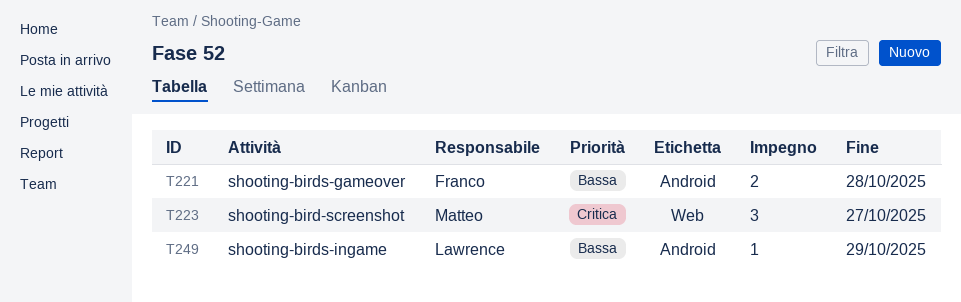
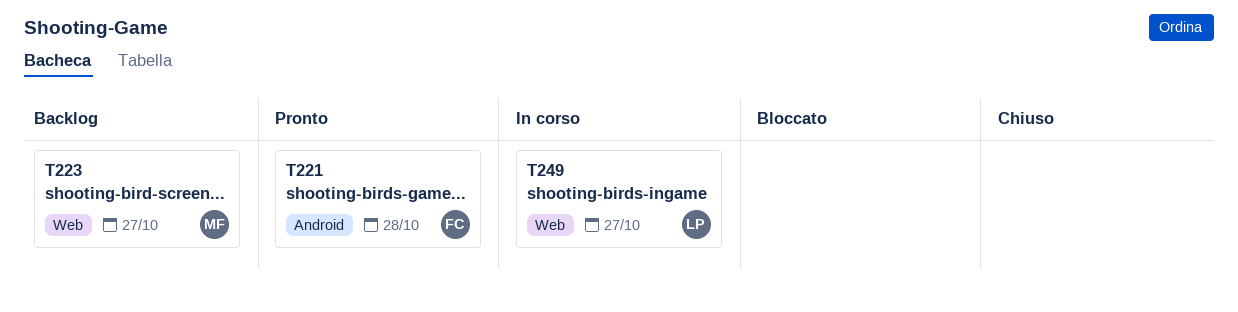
T249, label: Android -> Web
T249, due: Oct 29 -> Oct 27

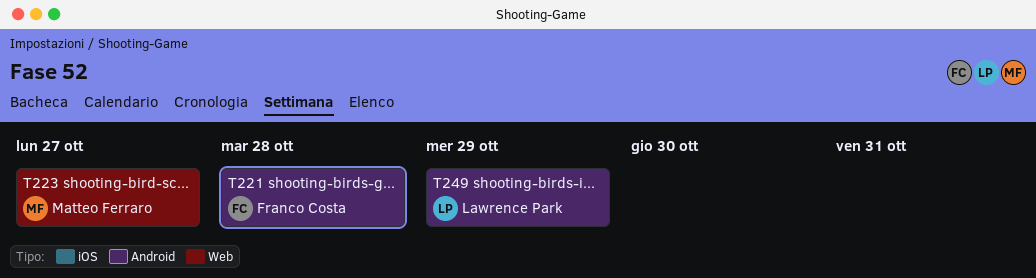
T249, label: Web -> Android
T249, due: Oct 27 -> Oct 29

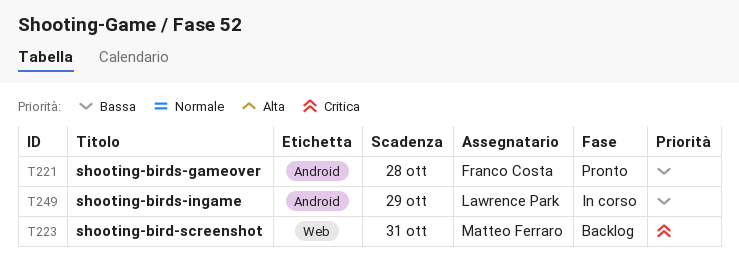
T223, due: Oct 27 -> Oct 31

